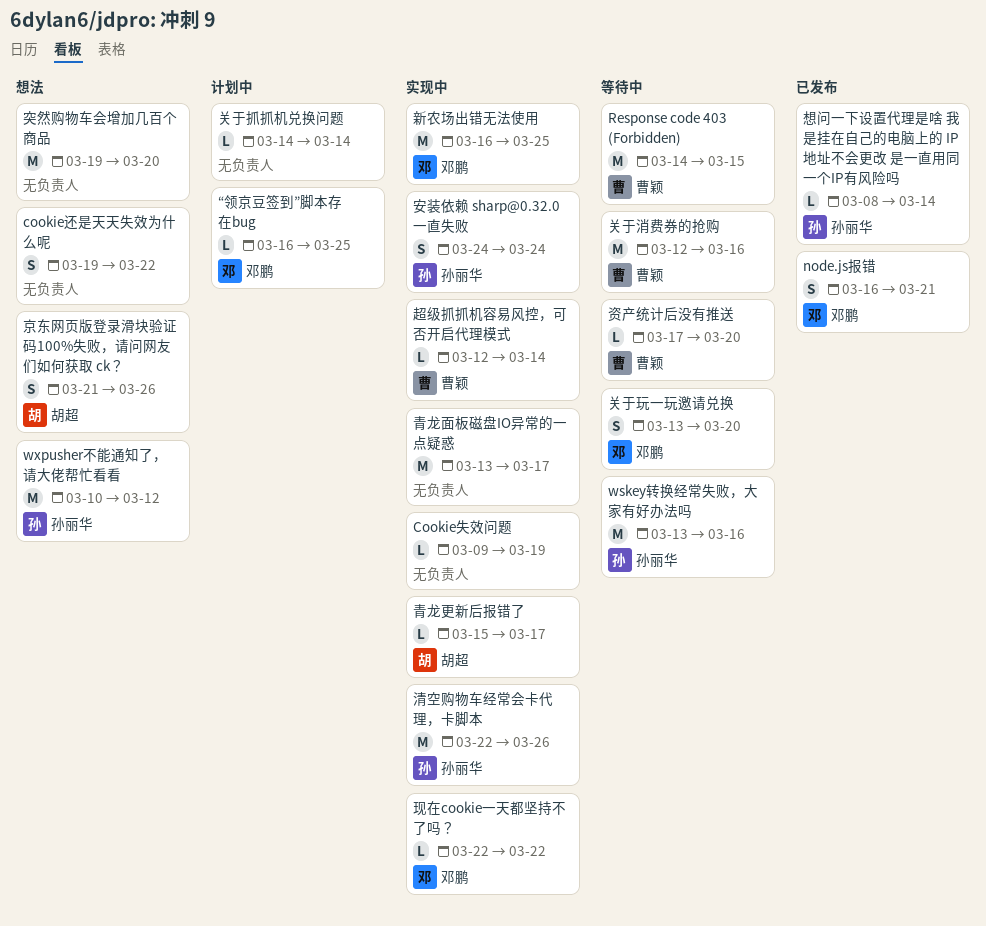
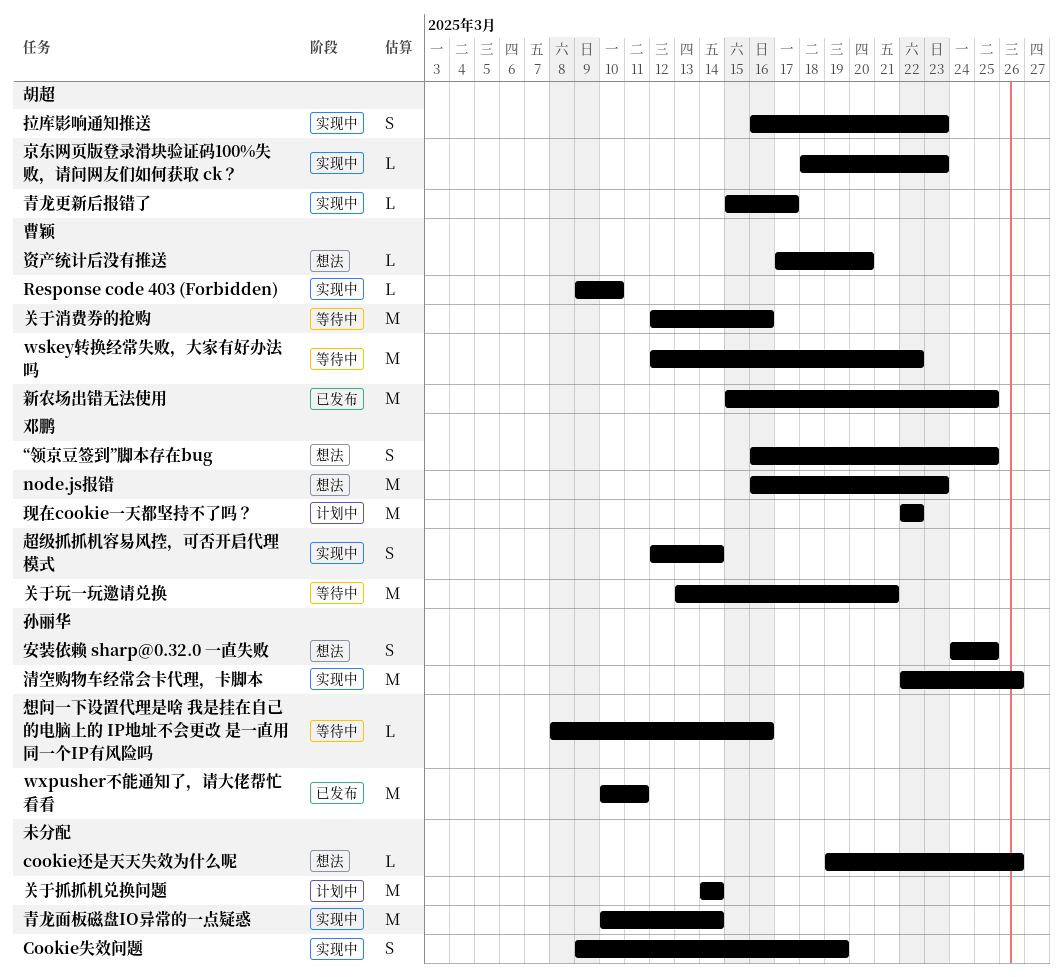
Cookie失效问题, estimate: L -> S
cookie还是天天失效为什么呢, estimate: S -> L
cookie还是天天失效为什么呢, due: Mar 22 -> Mar 26
node.js报错, status: 已发布 -> 想法
node.js报错, estimate: S -> M
node.js报错, due: Mar 21 -> Mar 23
Response code 403 (Forbidden), status: 等待中 -> 实现中
Response code 403 (Forbidden), estimate: M -> L
Response code 403 (Forbidden), start: Mar 14 -> Mar 9
Response code 403 (Forbidden), due: Mar 15 -> Mar 10
wskey转换经常失败，大家有好办法吗, owner: 孙丽华 -> 曹颖
wskey转换经常失败，大家有好办法吗, start: Mar 13 -> Mar 12
wskey转换经常失败，大家有好办法吗, due: Mar 16 -> Mar 22
wxpusher不能通知了，请大佬帮忙看看, status: 想法 -> 已发布
wxpusher不能通知了，请大佬帮忙看看, due: Mar 12 -> Mar 11
“领京豆签到”脚本存在bug, status: 计划中 -> 想法
“领京豆签到”脚本存在bug, estimate: L -> S
京东网页版登录滑块验证码100%失败，请问网友们如何获取 ck？, status: 想法 -> 实现中
京东网页版登录滑块验证码100%失败，请问网友们如何获取 ck？, estimate: S -> L
京东网页版登录滑块验证码100%失败，请问网友们如何获取 ck？, start: Mar 21 -> Mar 18
京东网页版登录滑块验证码100%失败，请问网友们如何获取 ck？, due: Mar 26 -> Mar 23
关于抓抓机兑换问题, estimate: L -> M
关于玩一玩邀请兑换, estimate: S -> M
关于玩一玩邀请兑换, due: Mar 20 -> Mar 21
安装依赖 sharp@0.32.0 一直失败, status: 实现中 -> 想法
安装依赖 sharp@0.32.0 一直失败, due: Mar 24 -> Mar 25
想问一下设置代理是啥 我是挂在自己的电脑上的 IP地址不会更改 是一直用同一个IP有风险吗, status: 已发布 -> 等待中
想问一下设置代理是啥 我是挂在自己的电脑上的 IP地址不会更改 是一直用同一个IP有风险吗, due: Mar 14 -> Mar 16
拉库影响通知推送: none -> present
新农场出错无法使用, status: 实现中 -> 已发布
新农场出错无法使用, owner: 邓鹏 -> 曹颖
新农场出错无法使用, start: Mar 16 -> Mar 15
现在cookie一天都坚持不了吗？, status: 实现中 -> 计划中
现在cookie一天都坚持不了吗？, estimate: L -> M
突然购物车会增加几百个商品: present -> none
资产统计后没有推送, status: 等待中 -> 想法
超级抓抓机容易风控，可否开启代理模式, owner: 曹颖 -> 邓鹏
超级抓抓机容易风控，可否开启代理模式, estimate: L -> S
青龙面板磁盘IO异常的一点疑惑, start: Mar 13 -> Mar 10
青龙面板磁盘IO异常的一点疑惑, due: Mar 17 -> Mar 14

